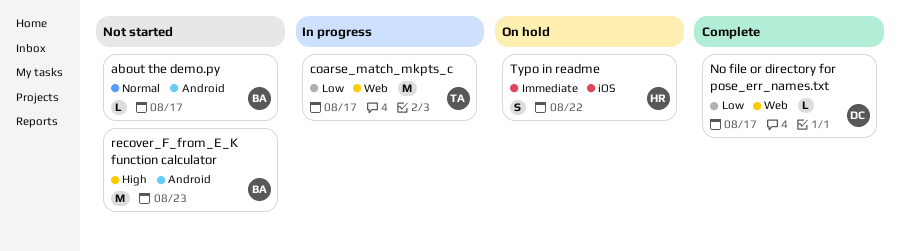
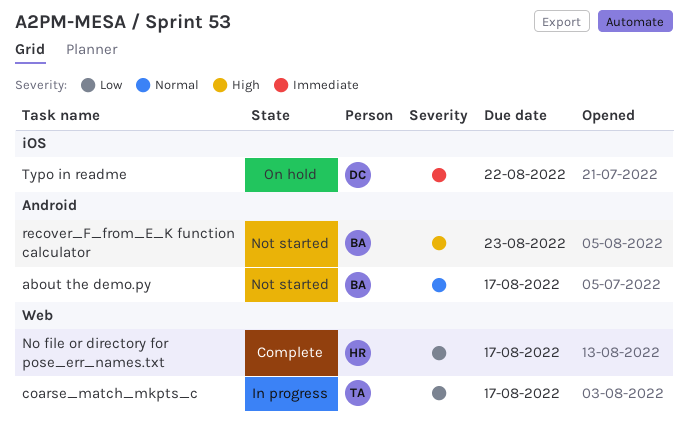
No file or directory for pose_err_names.txt, owner: DC -> HR
Typo in readme, owner: HR -> DC

